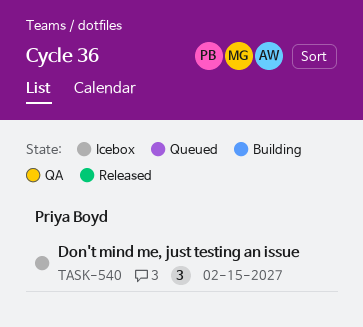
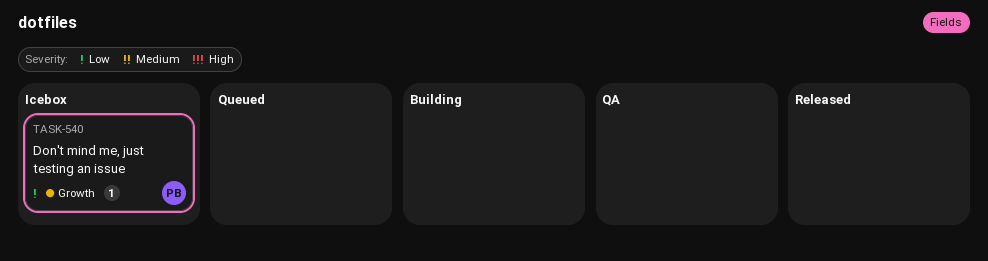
TASK-540, estimate: 3 -> 1

